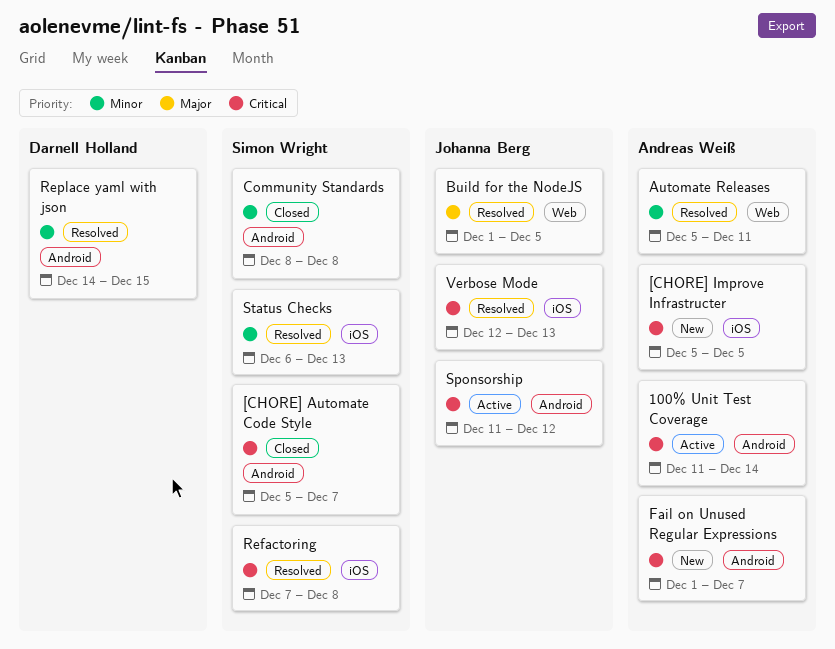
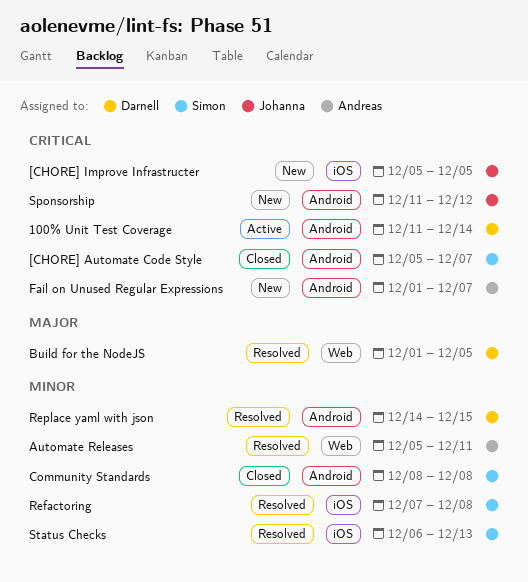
100% Unit Test Coverage, owner: Andreas Weiß -> Darnell Holland
[CHORE] Improve Infrastructer, owner: Andreas Weiß -> Johanna Berg
Build for the NodeJS, owner: Johanna Berg -> Darnell Holland
Refactoring, priority: Critical -> Minor
Sponsorship, status: Active -> New
Verbose Mode: present -> none

